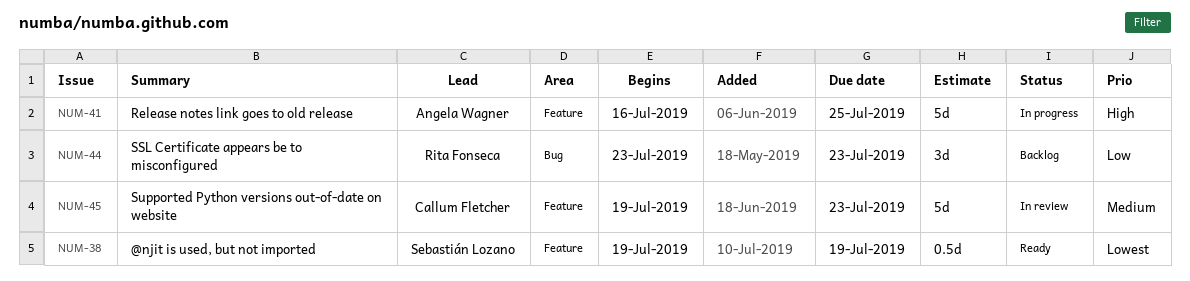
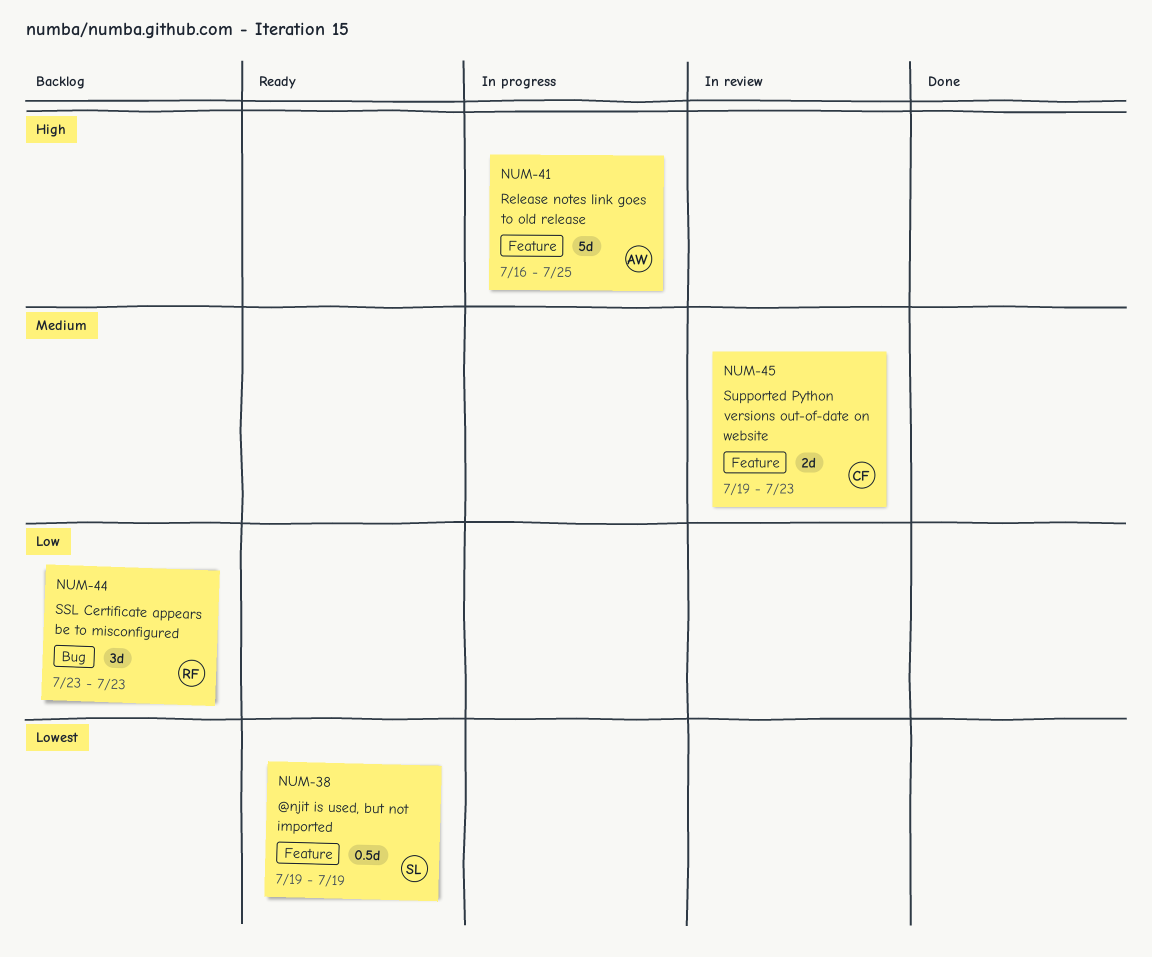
NUM-45, estimate: 5d -> 2d

